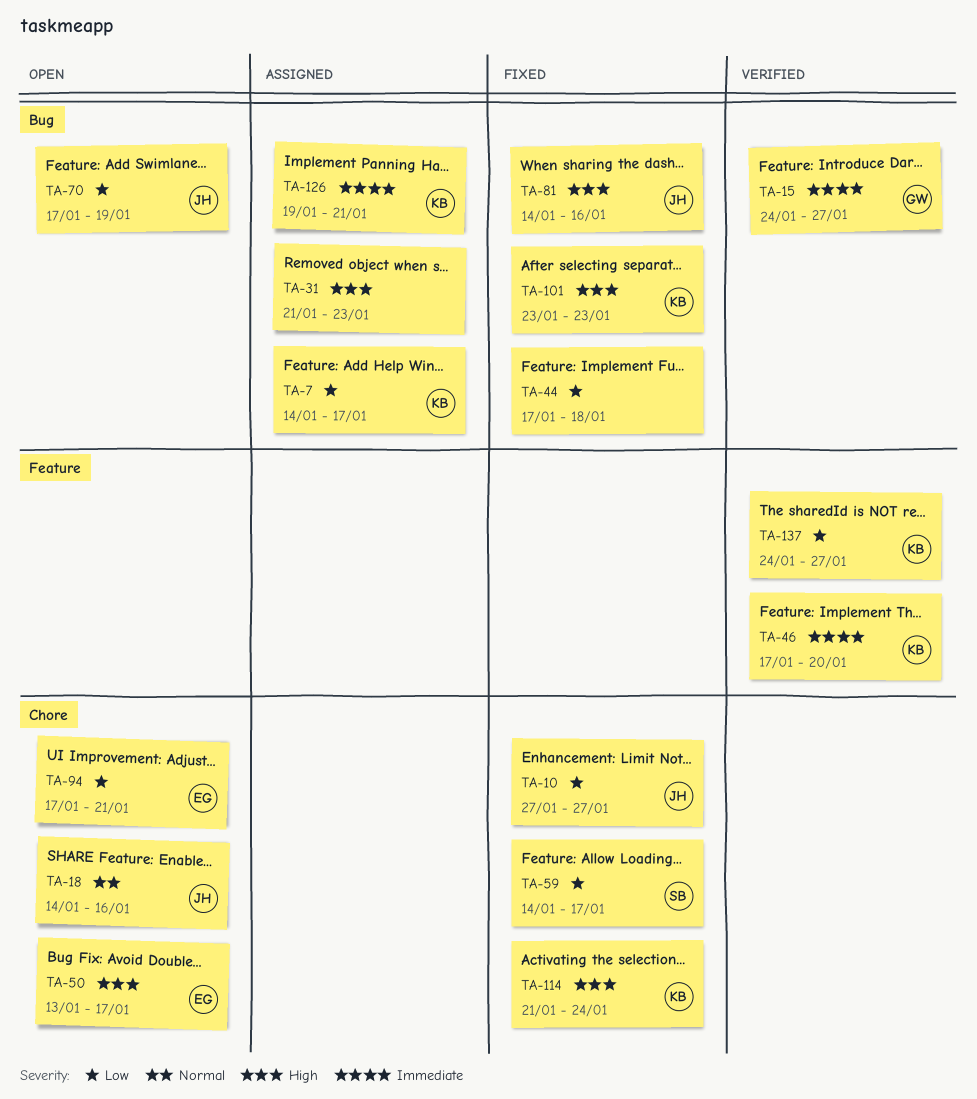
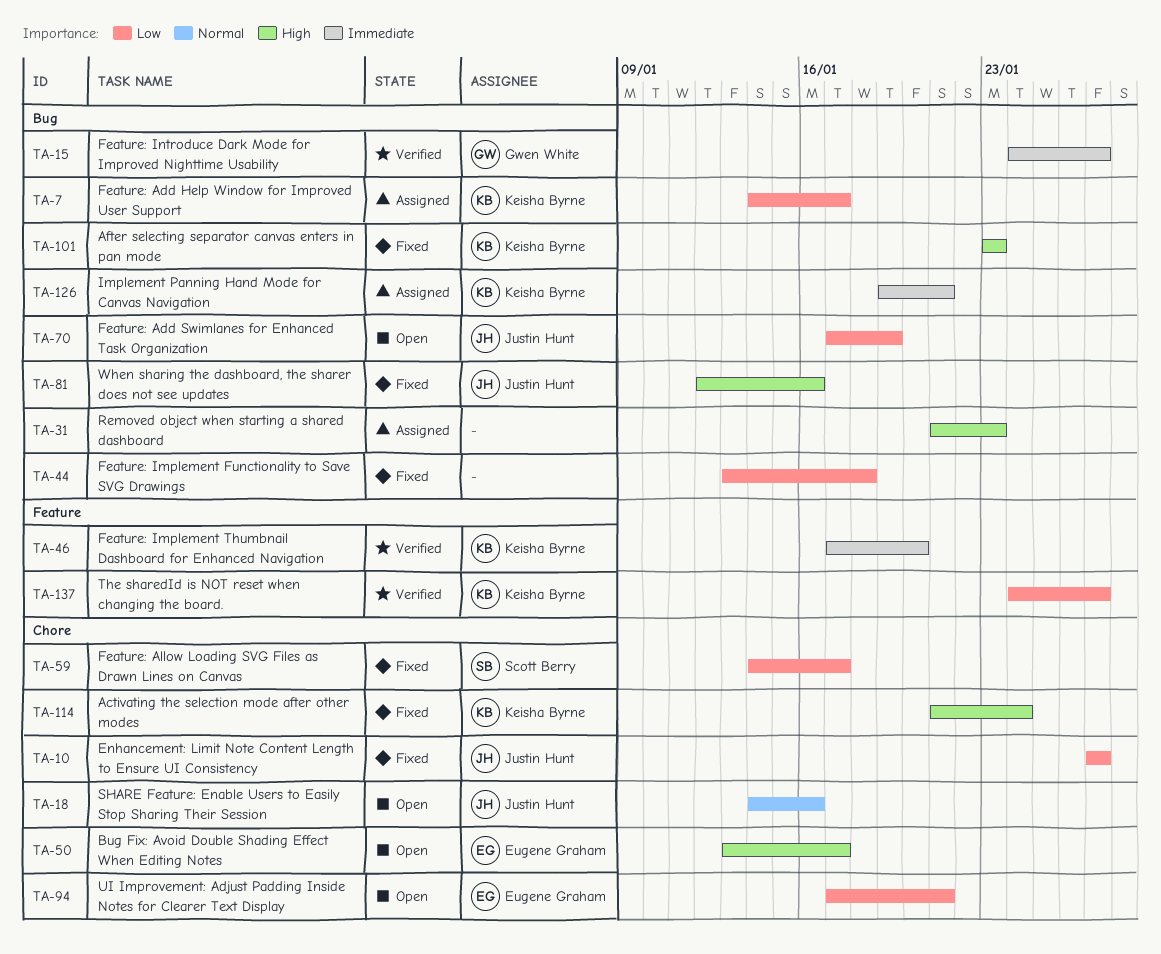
TA-44, start: Jan 17 -> Jan 13
TA-81, start: Jan 14 -> Jan 12

